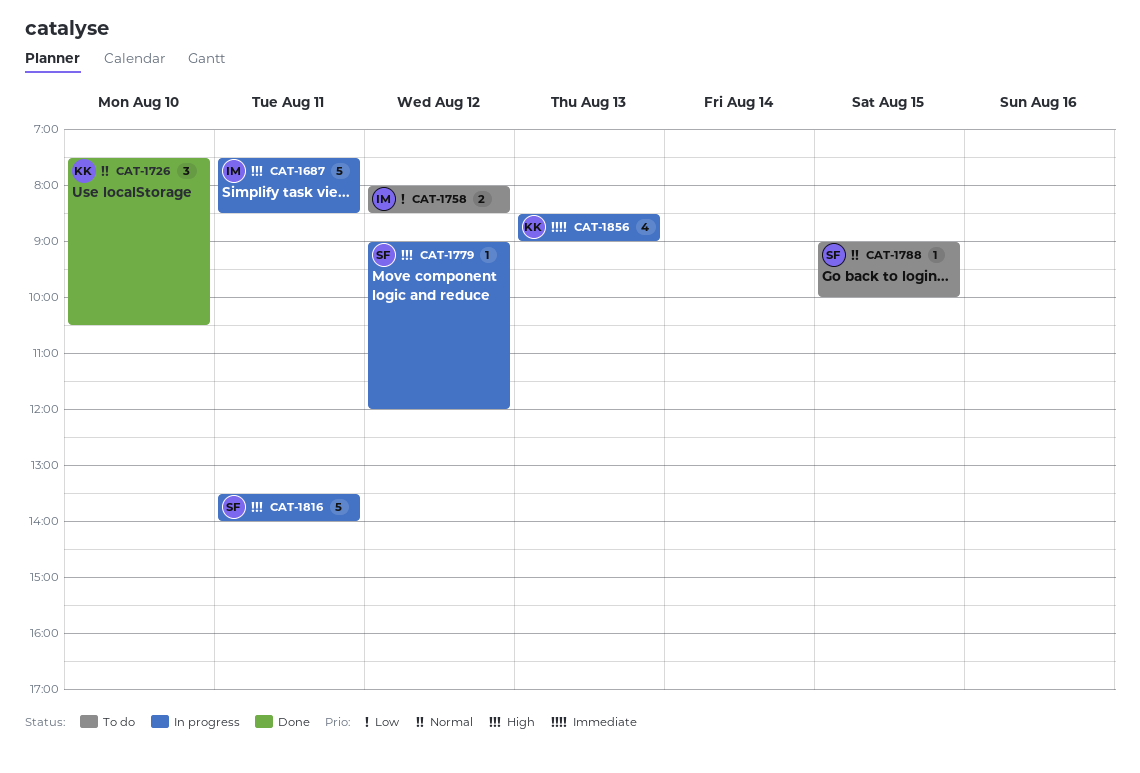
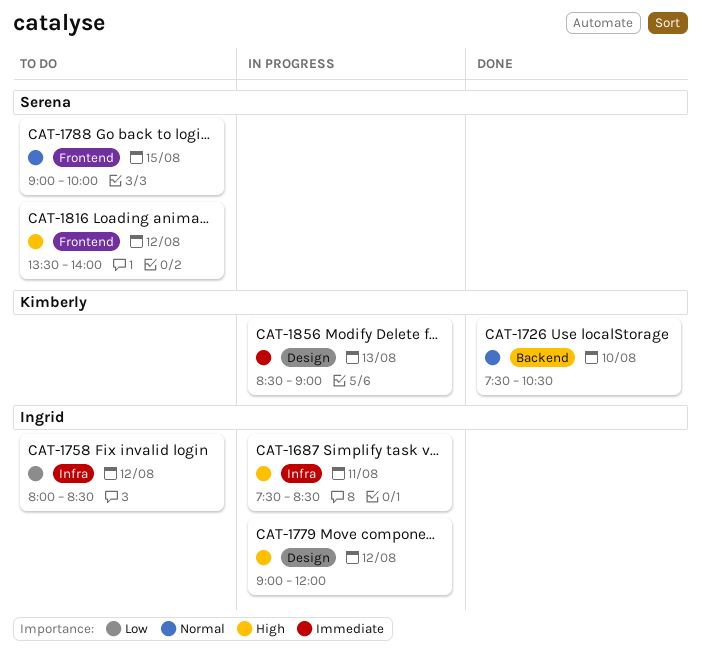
CAT-1779, owner: Serena -> Ingrid
CAT-1816, status: In progress -> To do
CAT-1816, day: Aug 11 -> Aug 12

